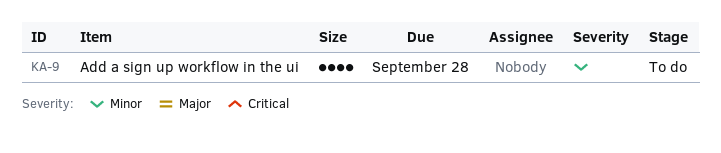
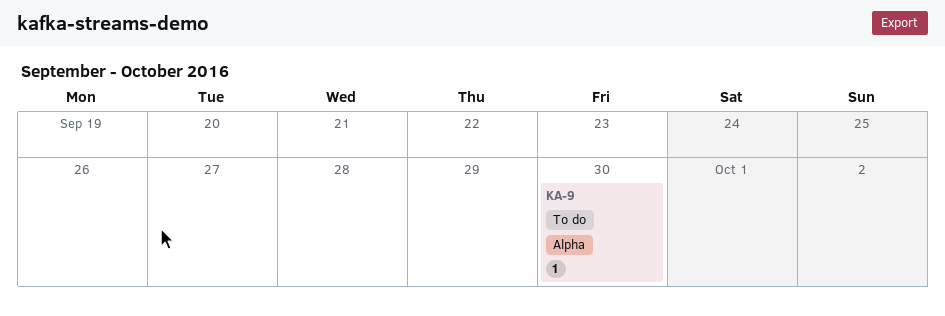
KA-9, estimate: 4 -> 1
KA-9, due: Sep 28 -> Sep 30

